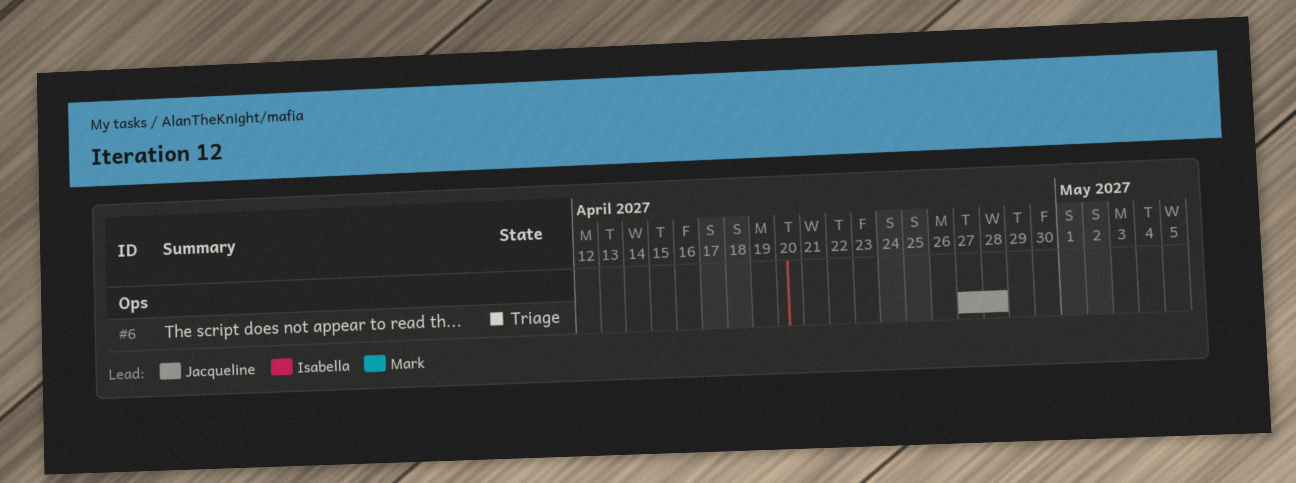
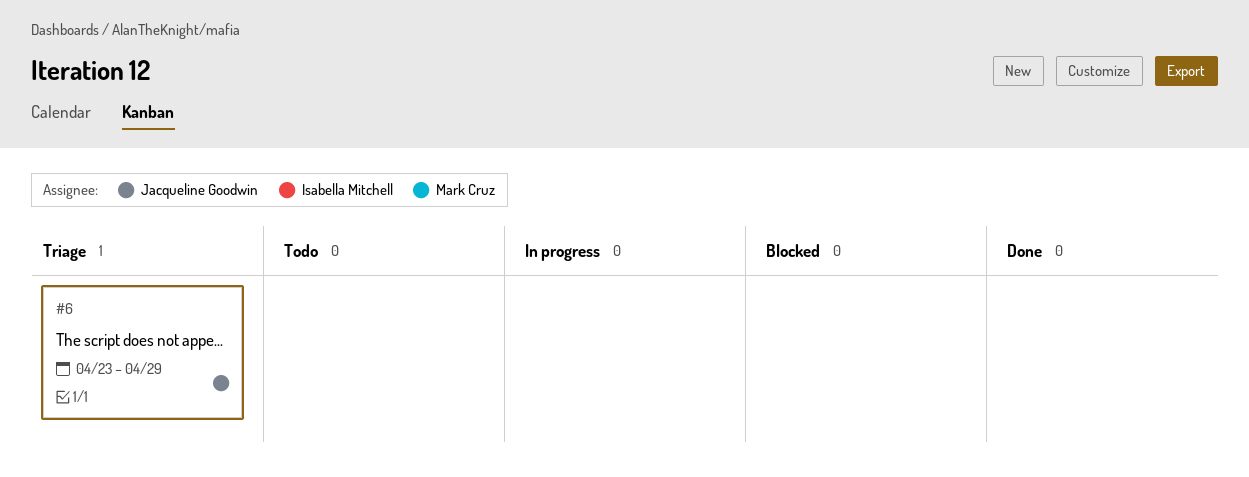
#6, start: Apr 27 -> Apr 23
#6, due: Apr 28 -> Apr 29

